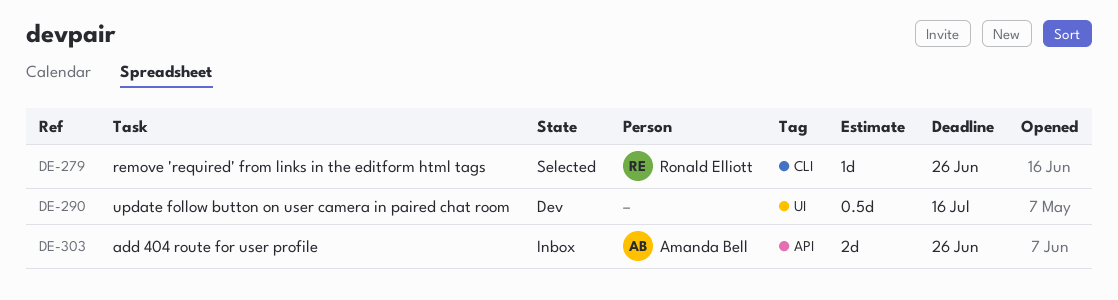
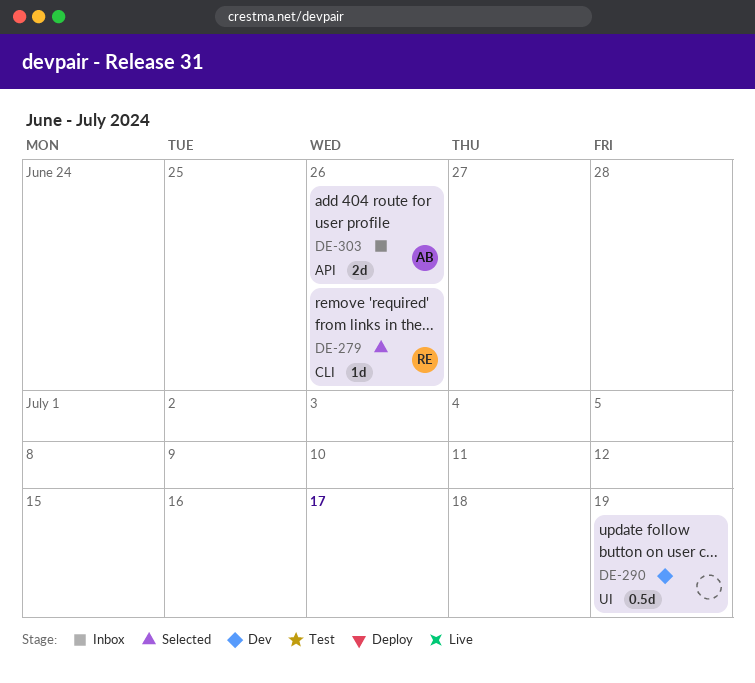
DE-290, due: Jul 16 -> Jul 19

